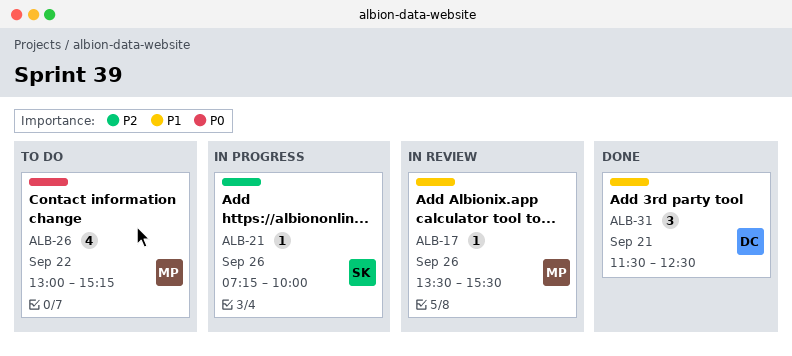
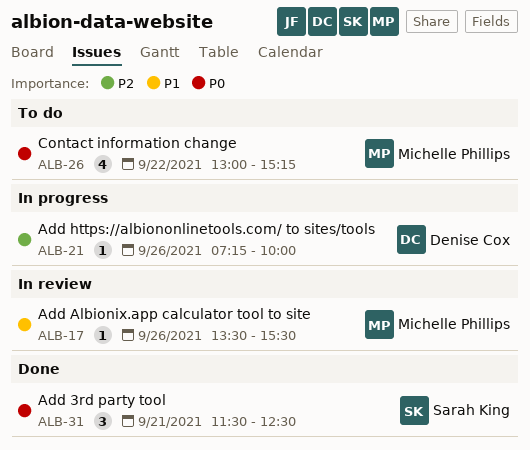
ALB-21, owner: Sarah King -> Denise Cox
ALB-31, owner: Denise Cox -> Sarah King
ALB-31, priority: P1 -> P0

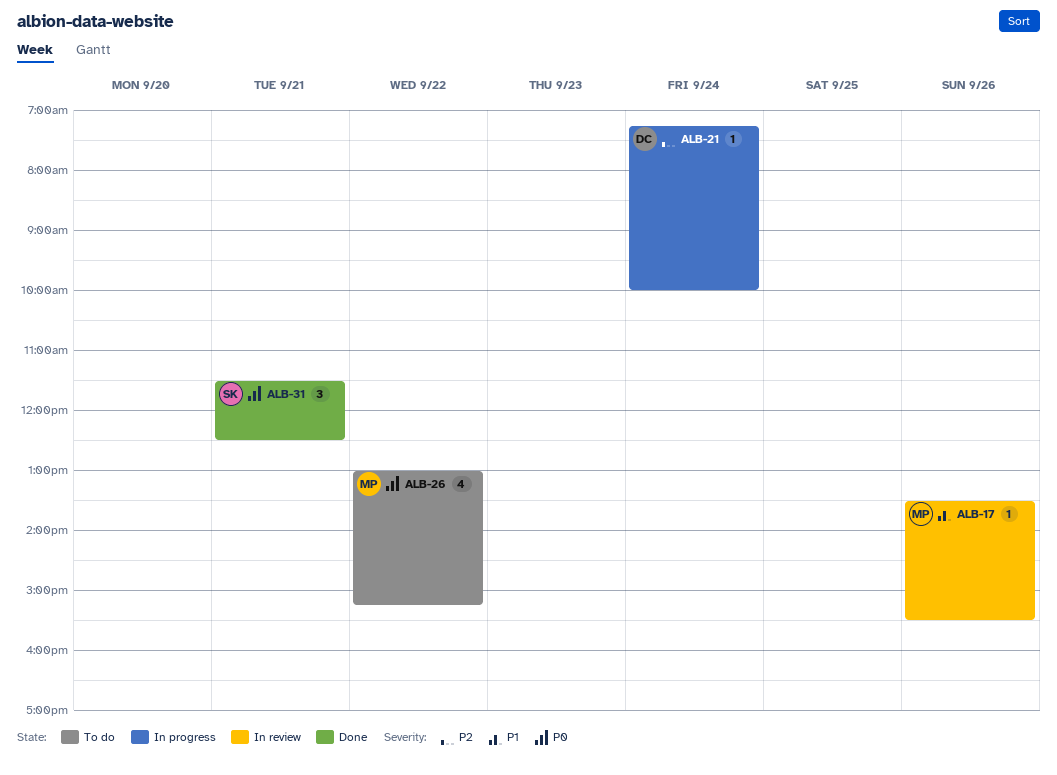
ALB-21, day: Sep 26 -> Sep 24

